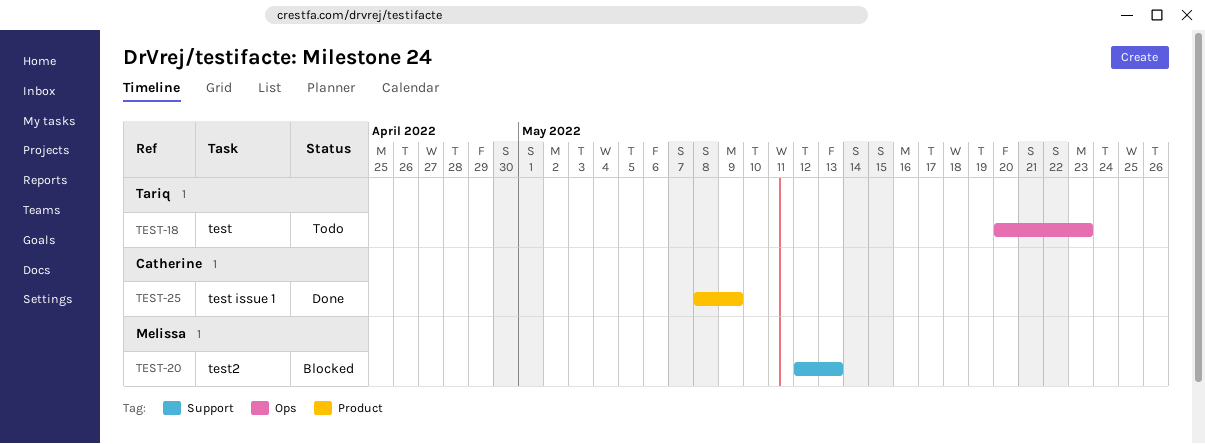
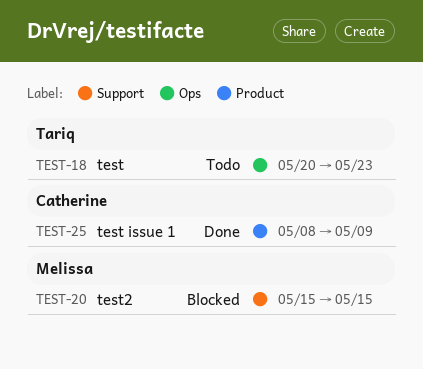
TEST-20, start: May 12 -> May 15
TEST-20, due: May 13 -> May 15

